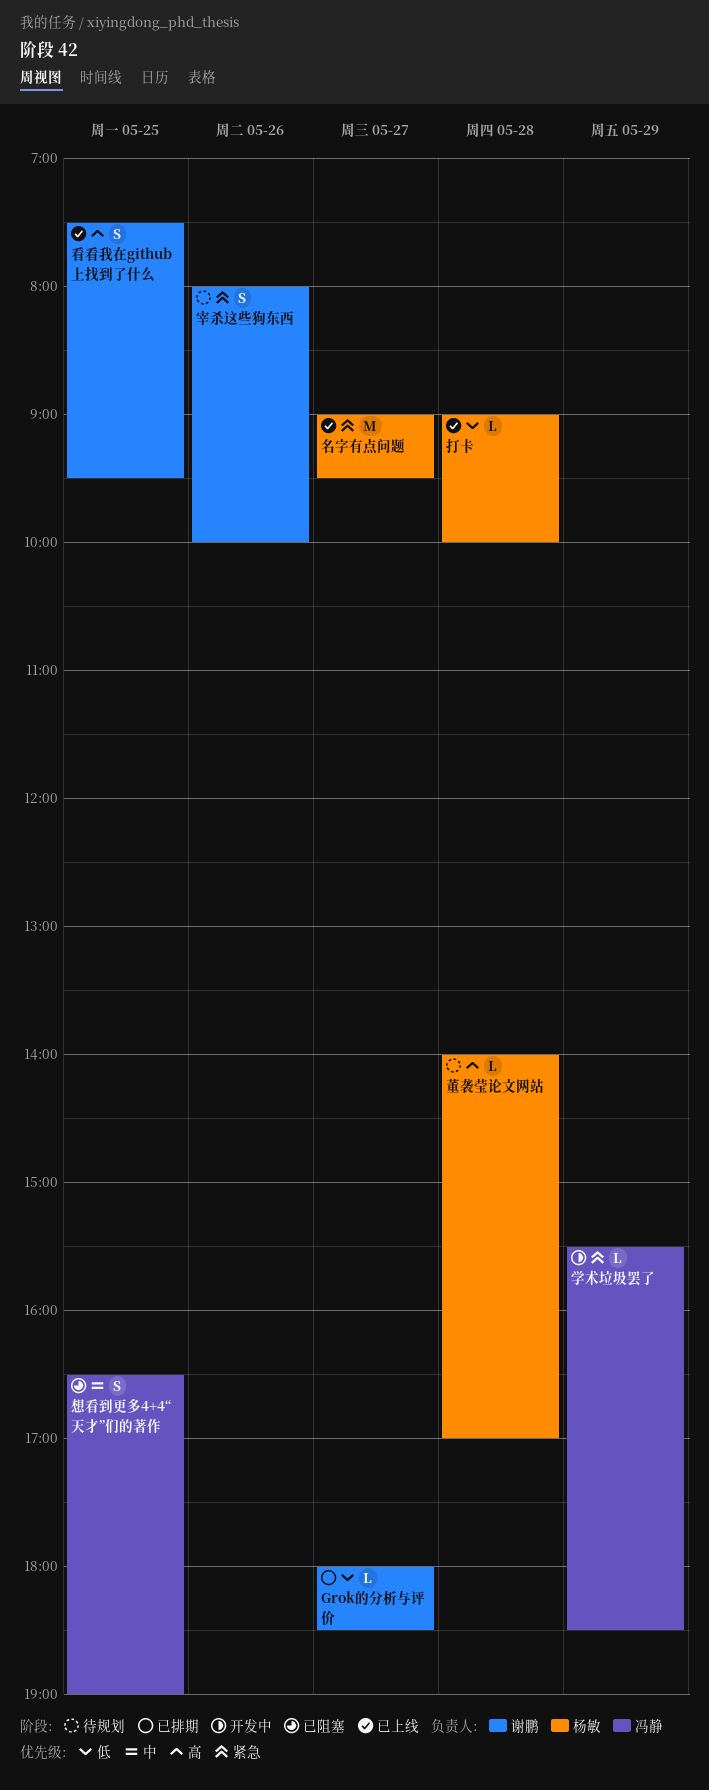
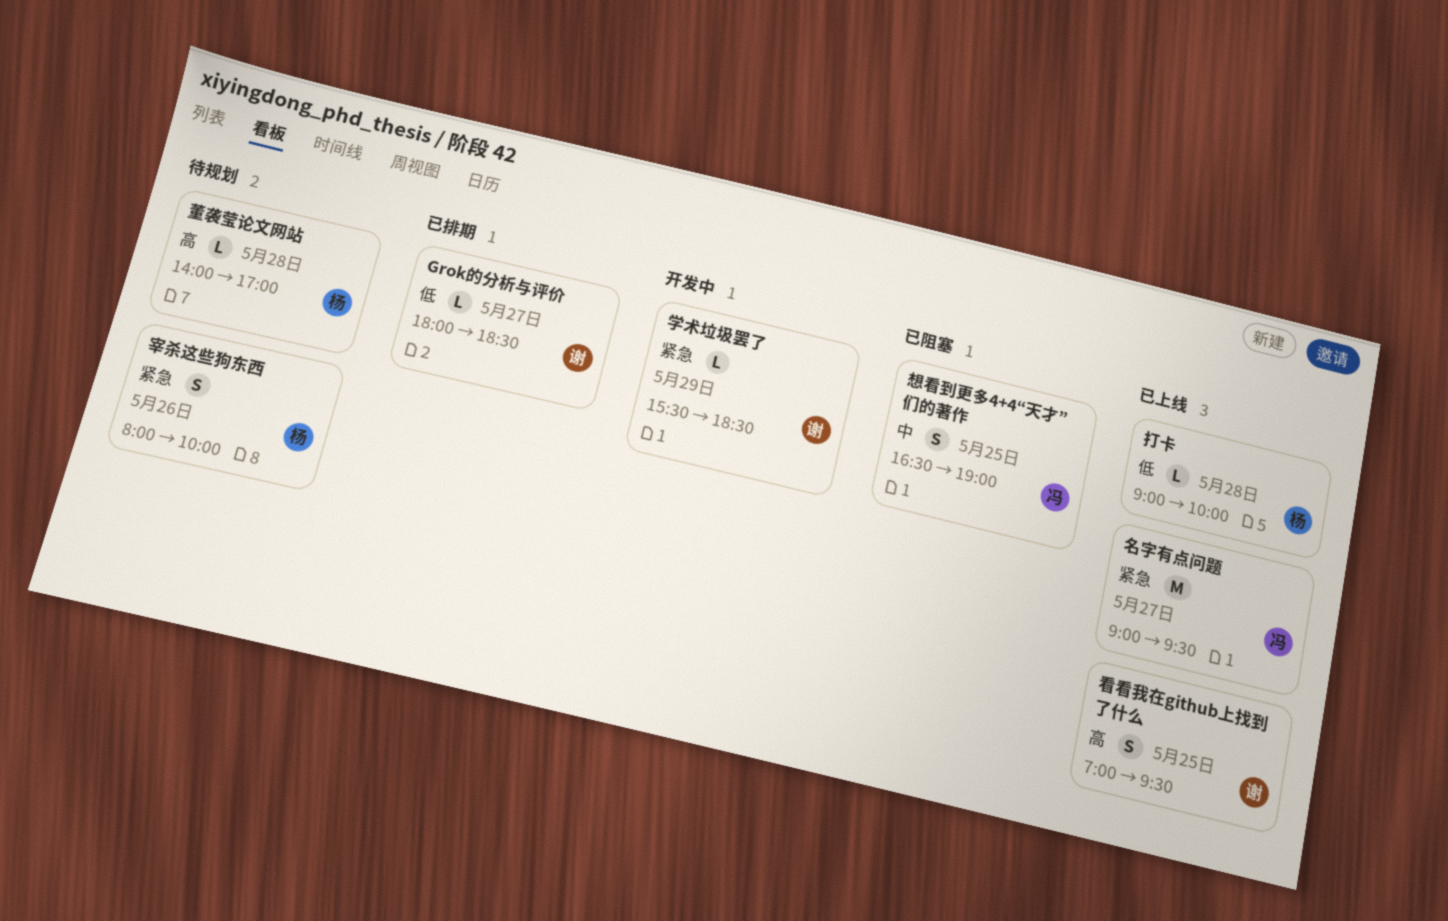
名字有点问题, owner: 杨敏 -> 冯静
学术垃圾罢了, owner: 冯静 -> 谢鹏
宰杀这些狗东西, owner: 谢鹏 -> 杨敏
看看我在github上找到了什么, begins: 07:30 -> 07:00

